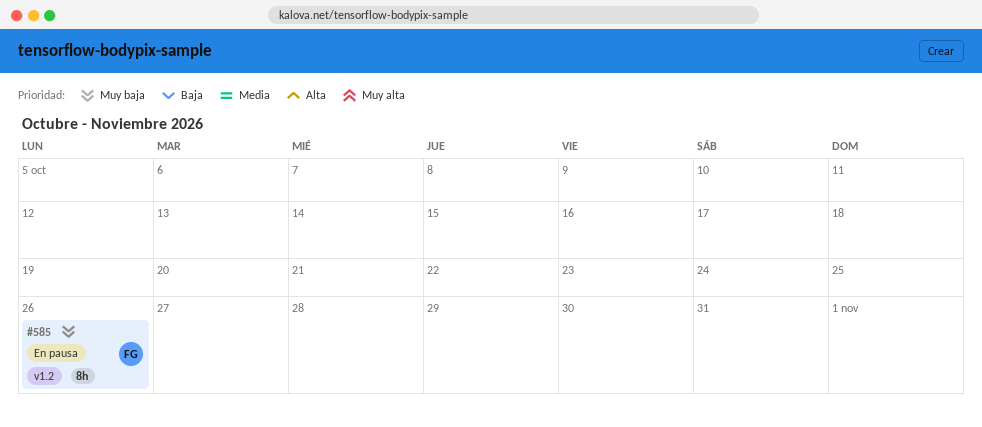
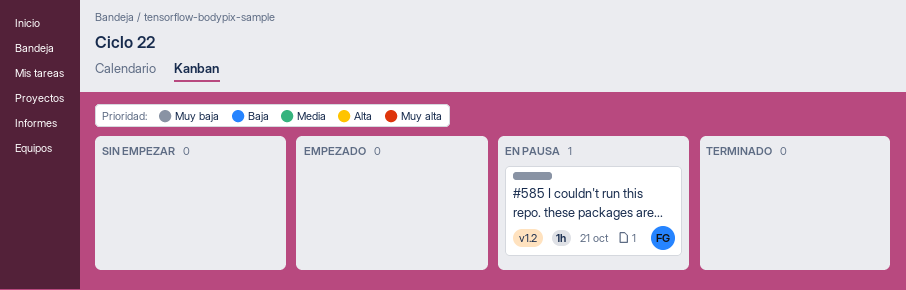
#585, estimate: 8h -> 1h
#585, due: Oct 26 -> Oct 21

